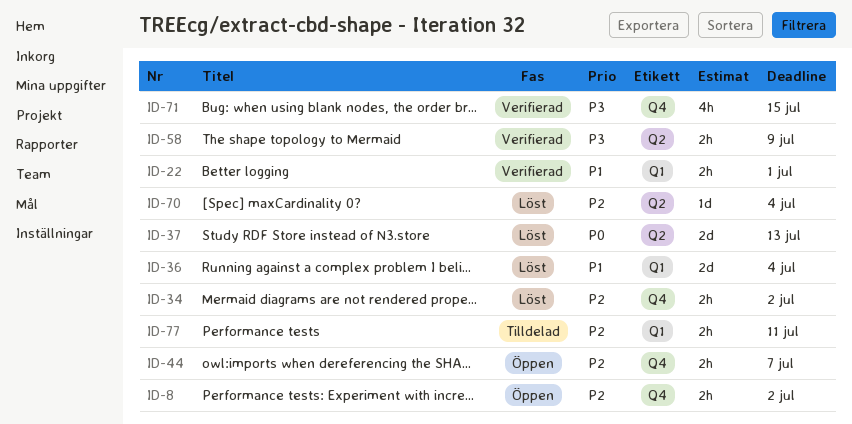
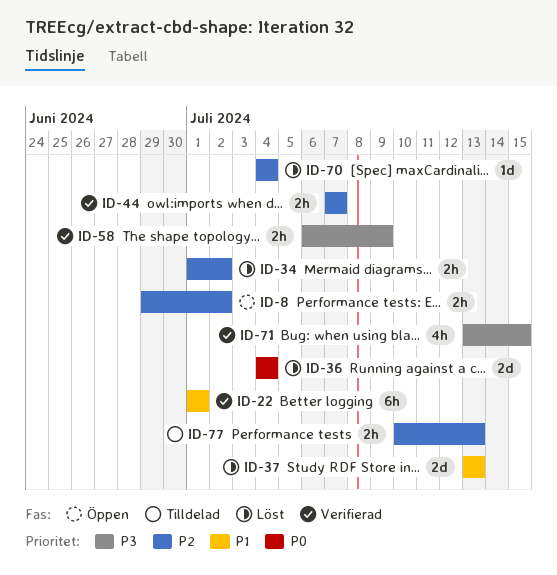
ID-22, estimate: 2h -> 6h
ID-36, priority: P1 -> P0
ID-37, priority: P0 -> P1
ID-44, status: Öppen -> Verifierad
ID-77, due: Jul 11 -> Jul 13

